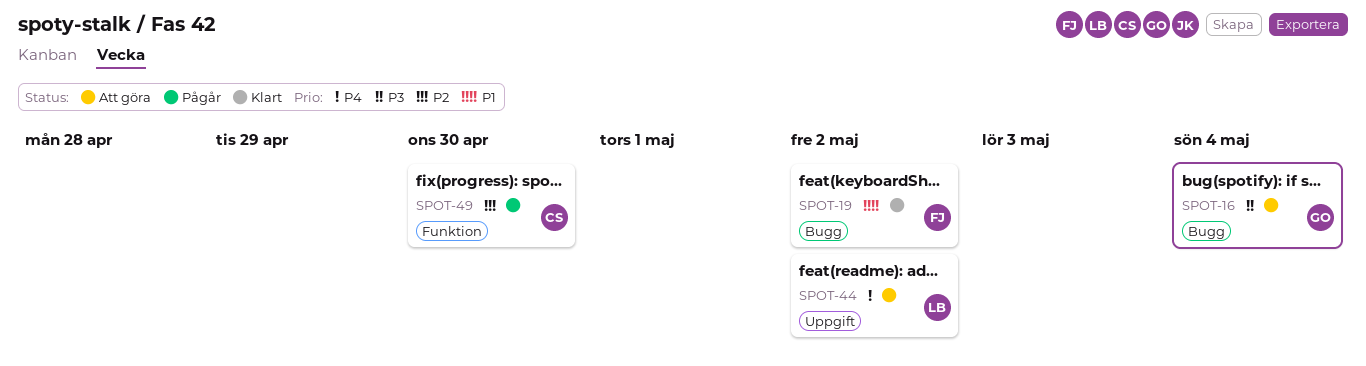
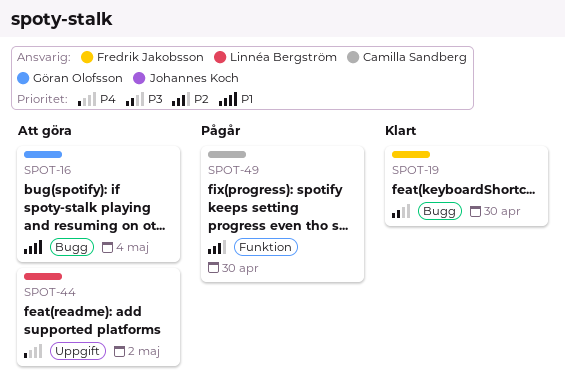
SPOT-16, priority: P3 -> P1
SPOT-19, priority: P1 -> P3
SPOT-19, due: May 2 -> Apr 30

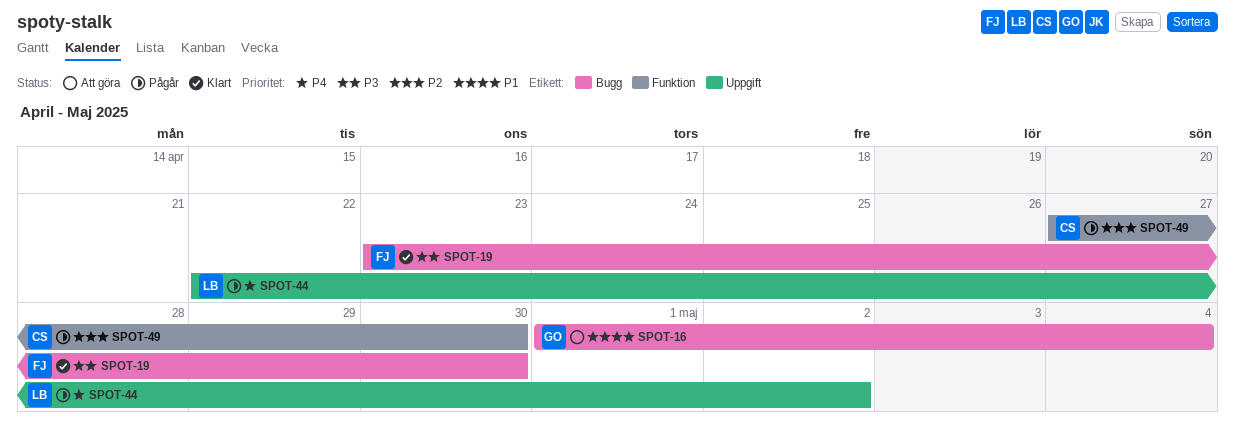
SPOT-44, status: Att göra -> Pågår

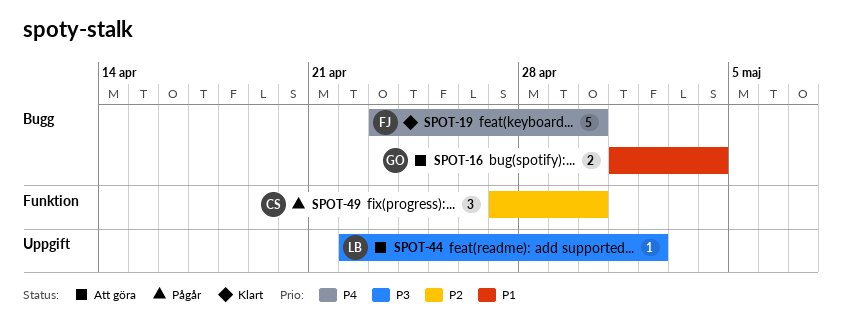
SPOT-19, priority: P3 -> P4
SPOT-44, status: Pågår -> Att göra
SPOT-44, priority: P4 -> P3

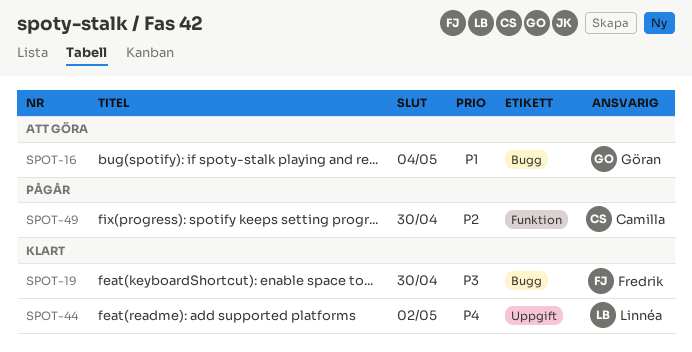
SPOT-19, priority: P4 -> P3
SPOT-44, status: Att göra -> Klart
SPOT-44, priority: P3 -> P4

